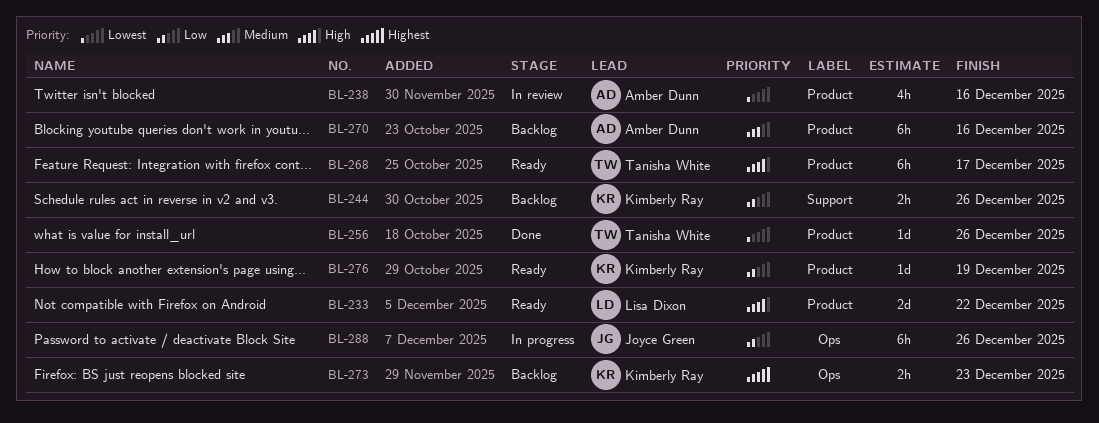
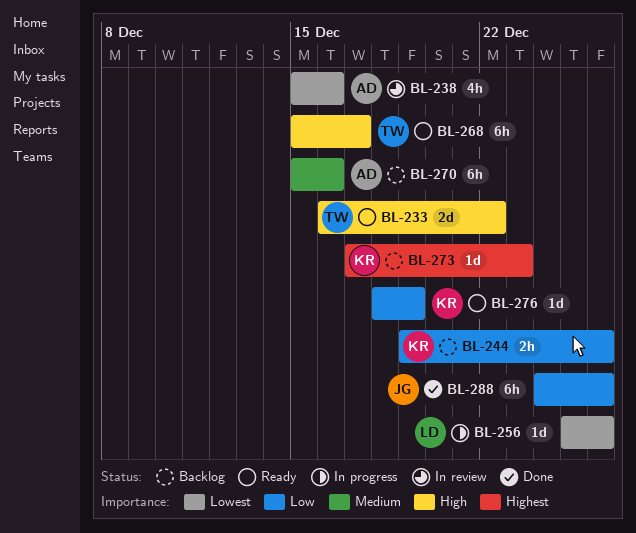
BL-233, owner: Lisa Dixon -> Tanisha White
BL-256, status: Done -> In progress
BL-256, owner: Tanisha White -> Lisa Dixon
BL-273, estimate: 2h -> 1d
BL-288, status: In progress -> Done

